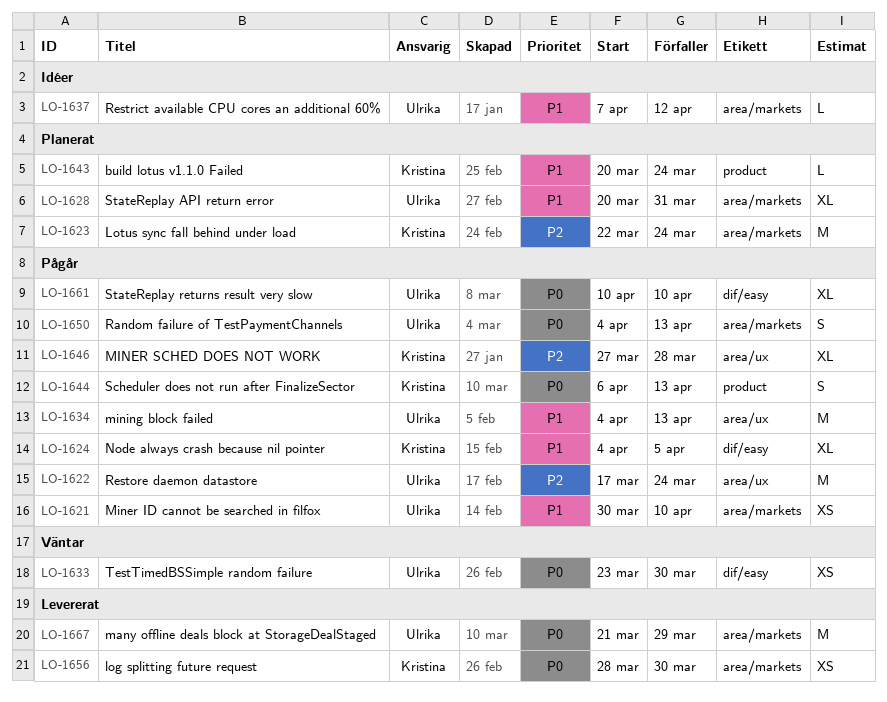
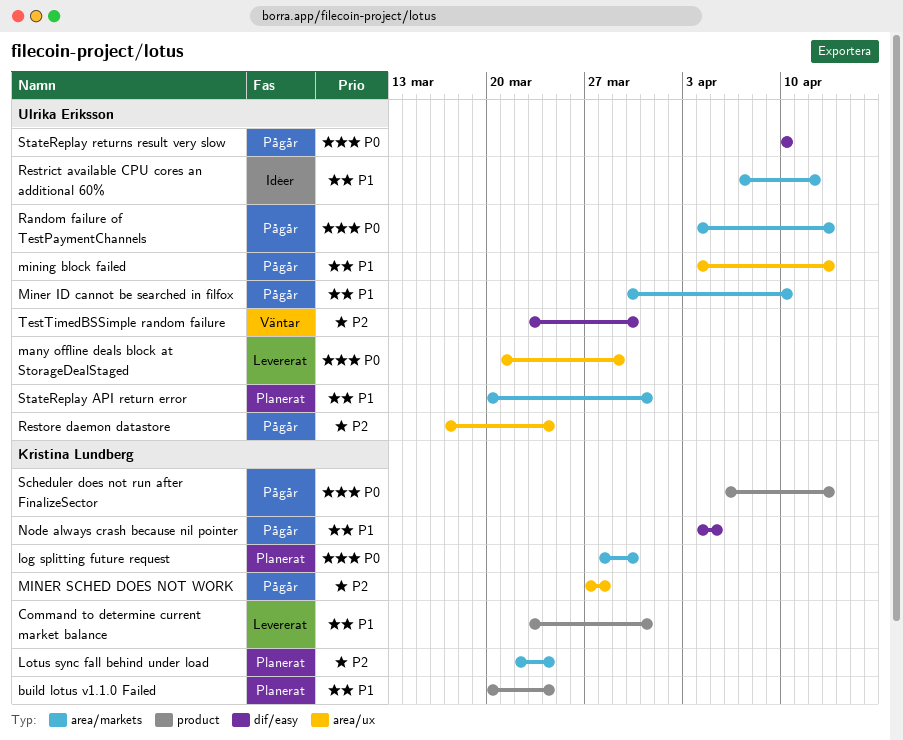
Command to determine current market balance: none -> present
log splitting future request, status: Levererat -> Planerat
many offline deals block at StorageDealStaged, label: area/markets -> area/ux
TestTimedBSSimple random failure, priority: P0 -> P2

